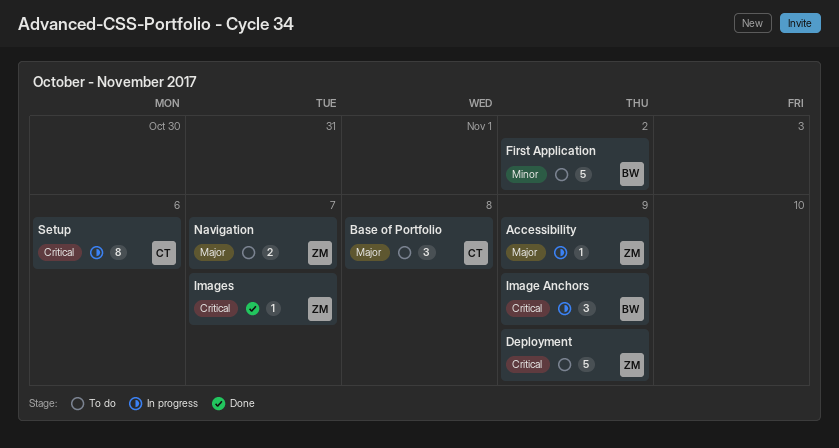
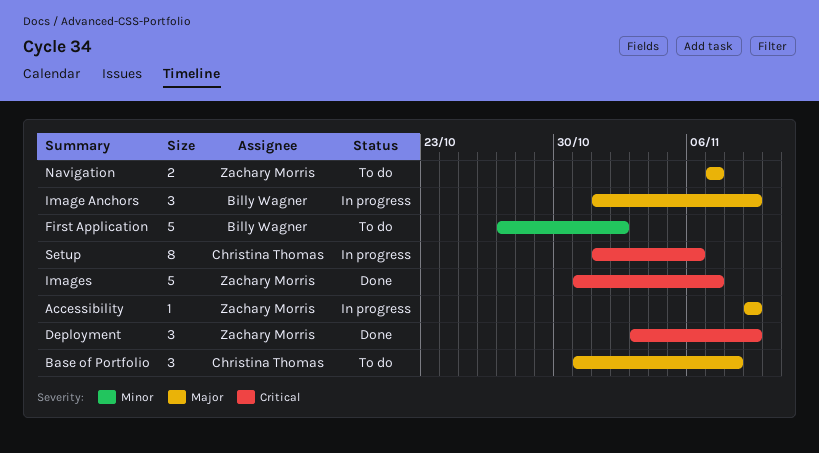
Deployment, status: To do -> Done
Deployment, estimate: 5 -> 3
Image Anchors, priority: Critical -> Major
Images, estimate: 1 -> 5

